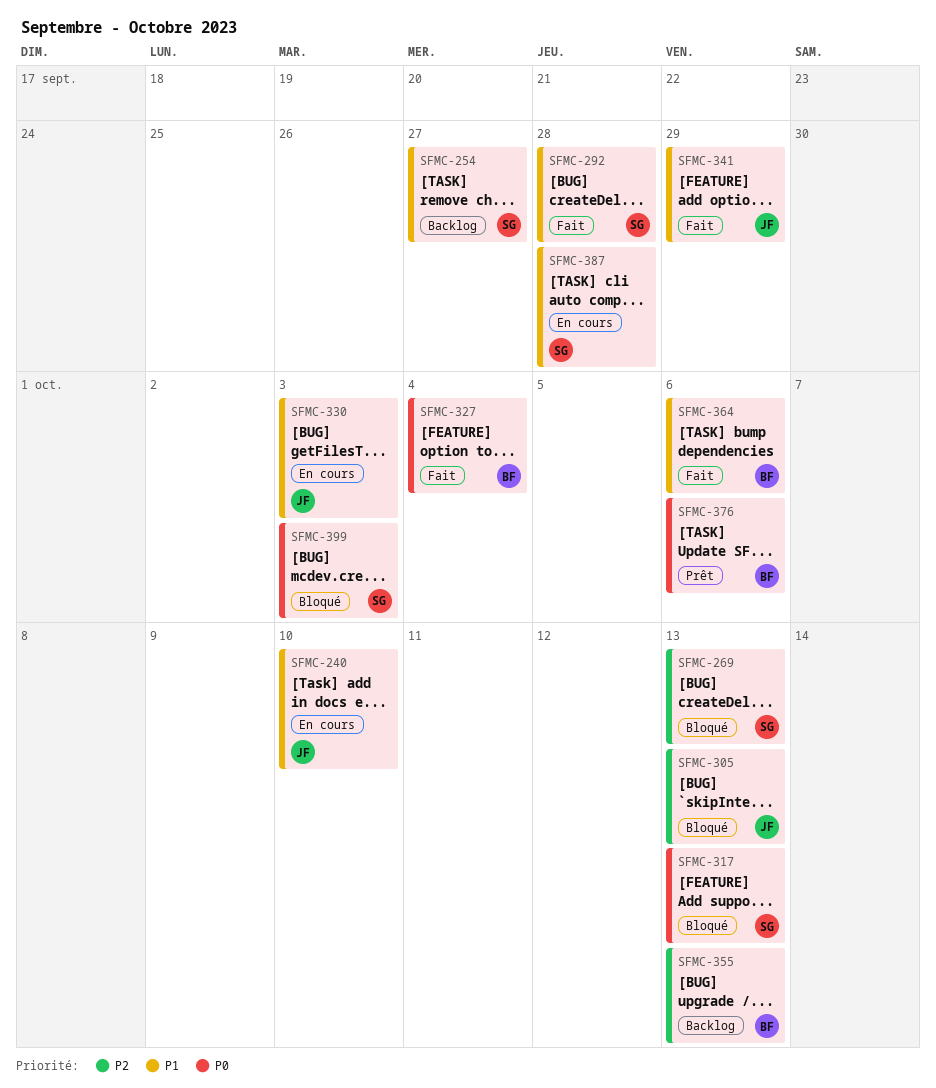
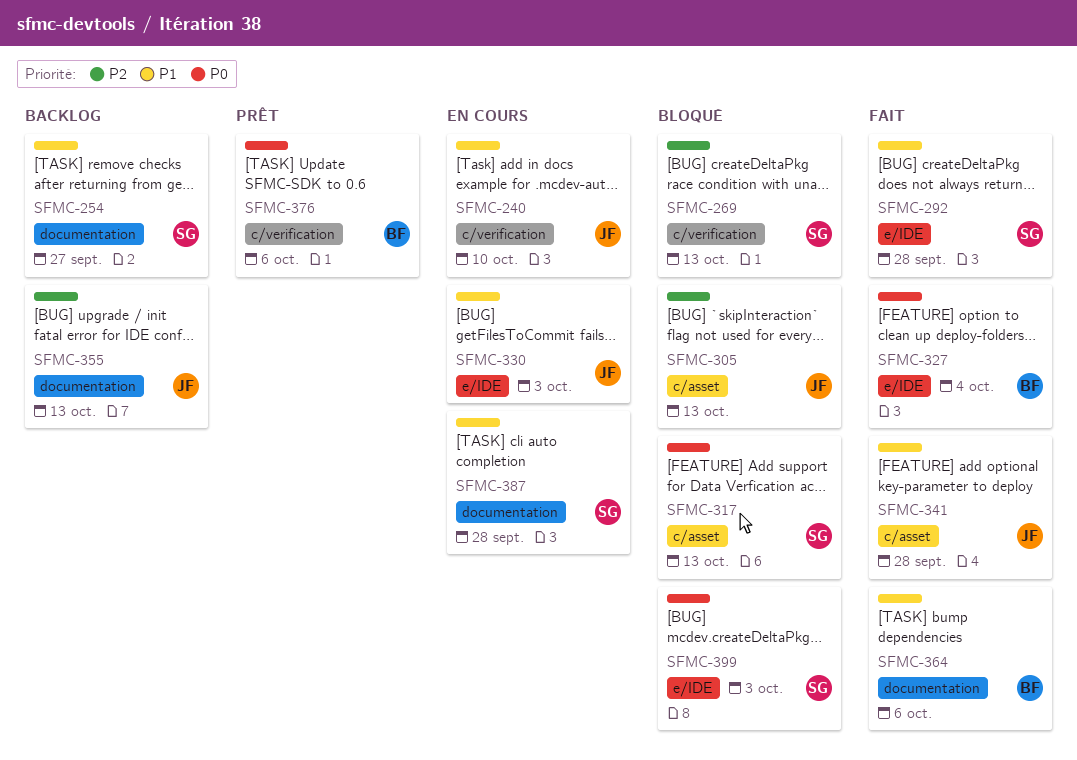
SFMC-341, due: Sep 29 -> Sep 28
SFMC-355, owner: BF -> JF

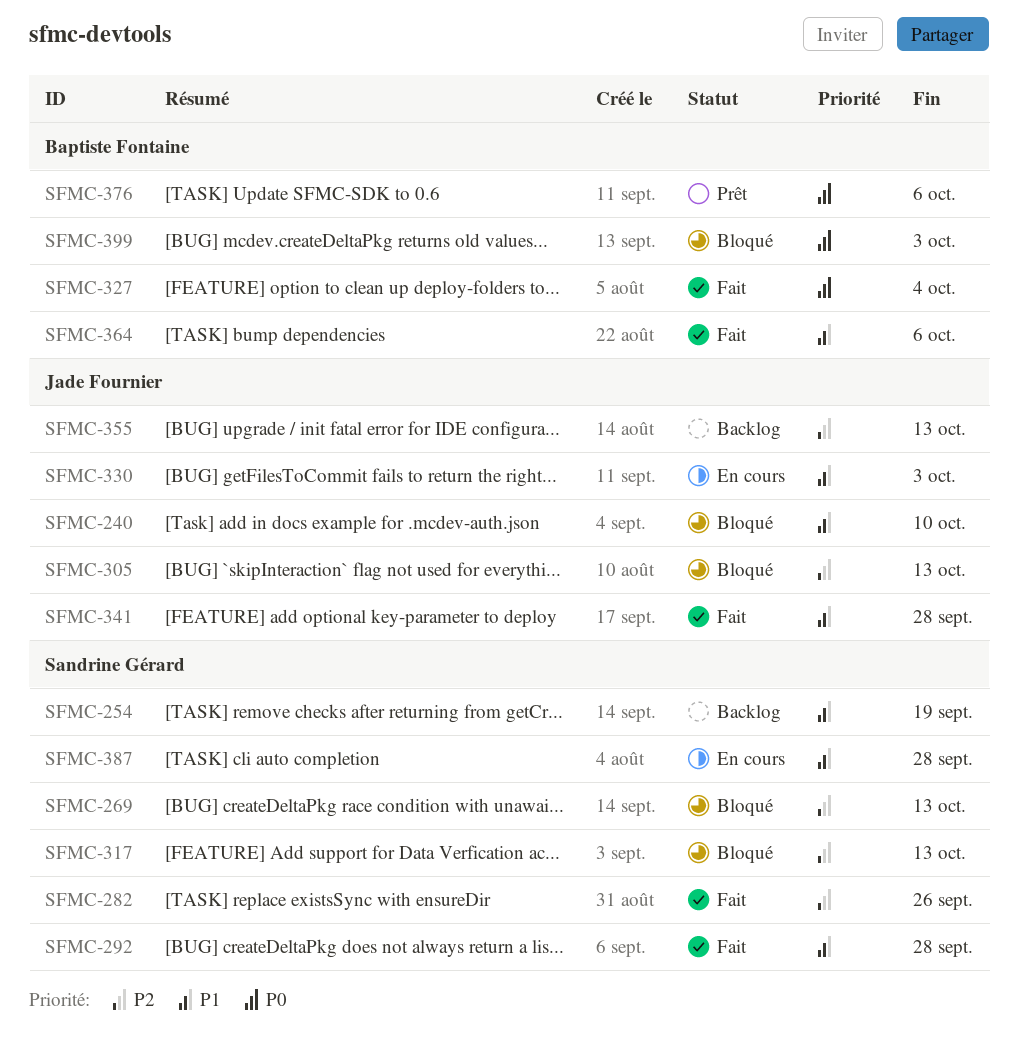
SFMC-240, status: En cours -> Bloqué
SFMC-254, due: Sep 27 -> Sep 19
SFMC-282: none -> present
SFMC-317, priority: P0 -> P2
SFMC-399, owner: Sandrine Gérard -> Baptiste Fontaine

